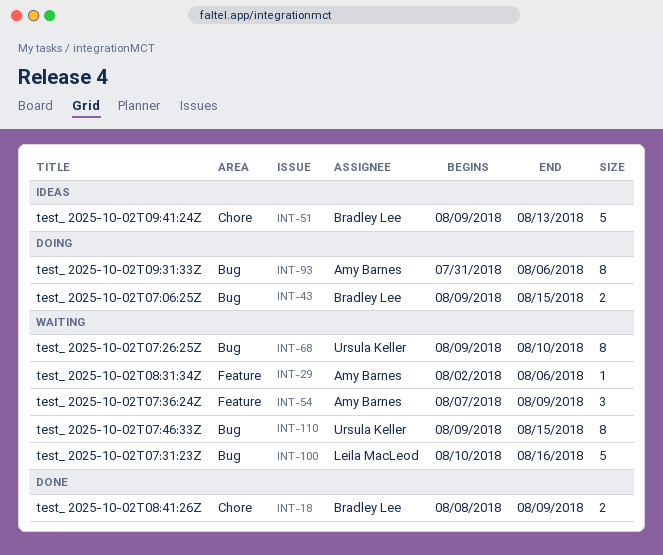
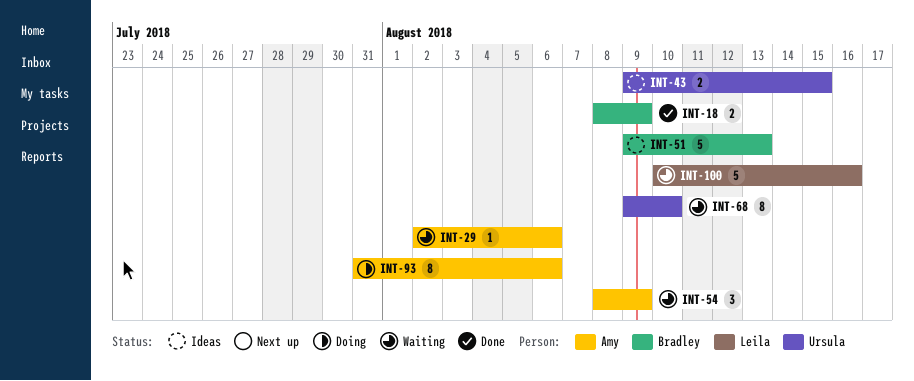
INT-43, status: Doing -> Ideas
INT-43, owner: Bradley Lee -> Ursula Keller
INT-54, start: Aug 7 -> Aug 8
INT-110: present -> none

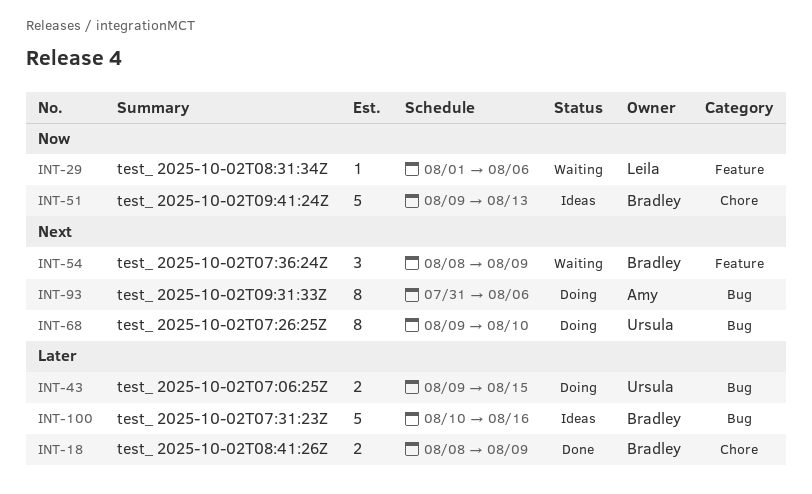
INT-29, owner: Amy -> Leila
INT-29, start: Aug 2 -> Aug 1
INT-43, status: Ideas -> Doing
INT-54, owner: Amy -> Bradley
INT-68, status: Waiting -> Doing
INT-100, status: Waiting -> Ideas
INT-100, owner: Leila -> Bradley

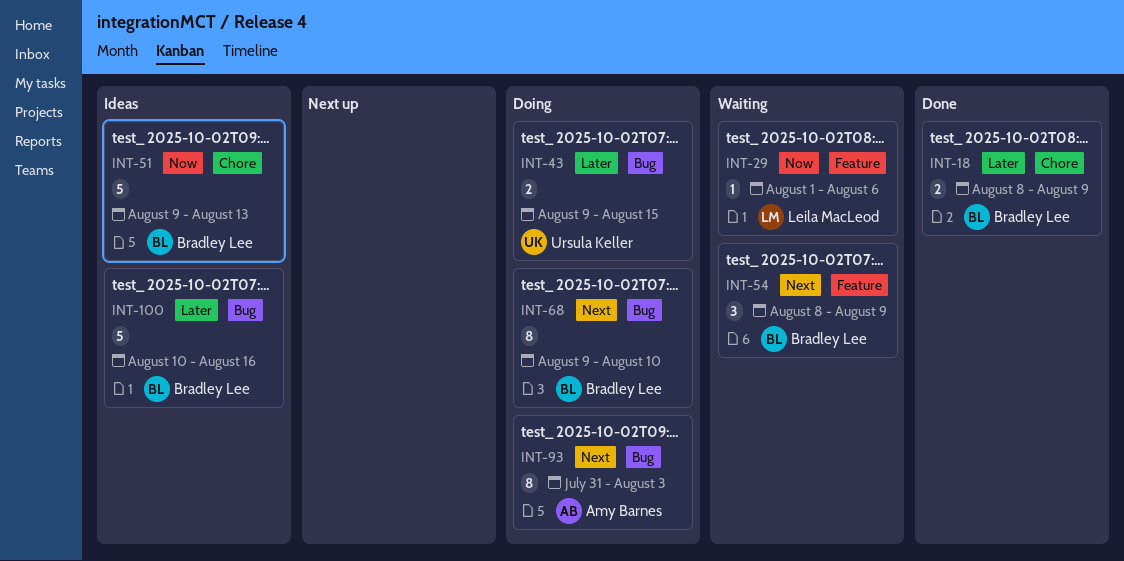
INT-68, owner: Ursula Keller -> Bradley Lee
INT-93, due: Aug 6 -> Aug 3

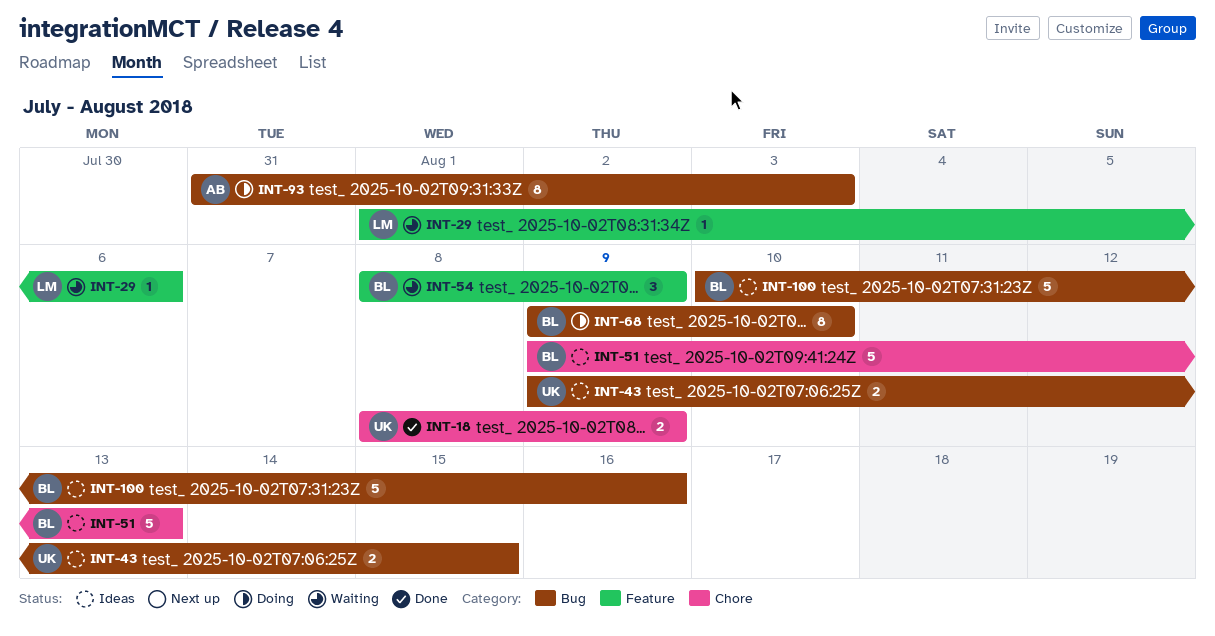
INT-18, owner: Bradley Lee -> Ursula Keller
INT-43, status: Doing -> Ideas

